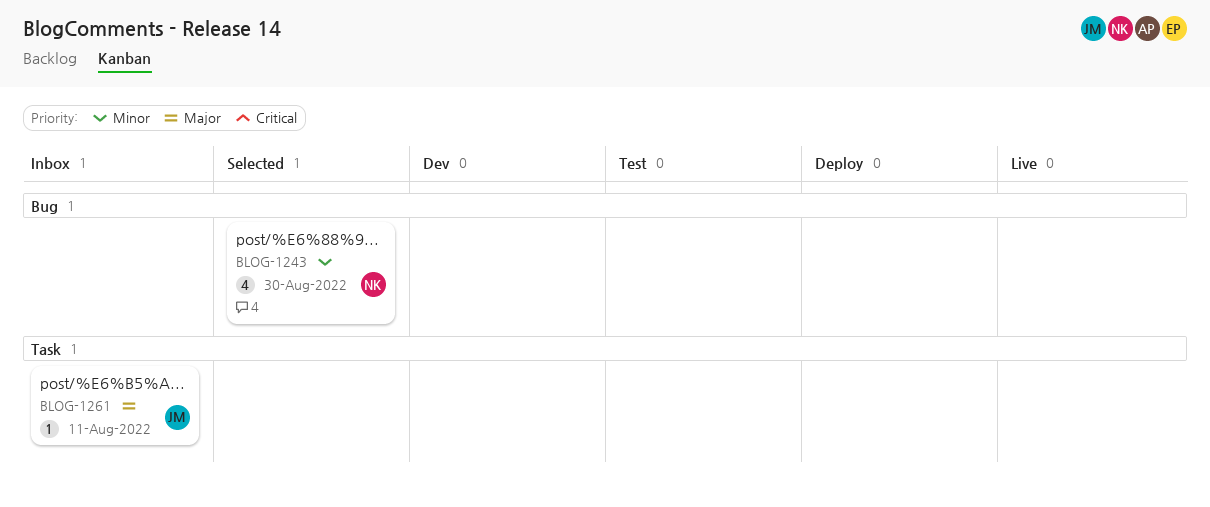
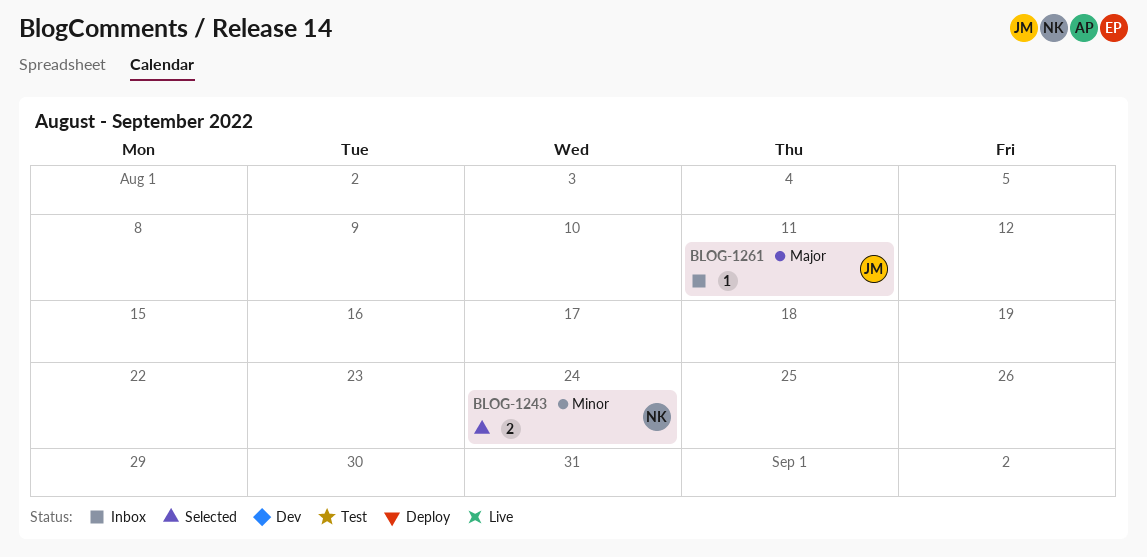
BLOG-1243, estimate: 4 -> 2
BLOG-1243, due: Aug 30 -> Aug 24

